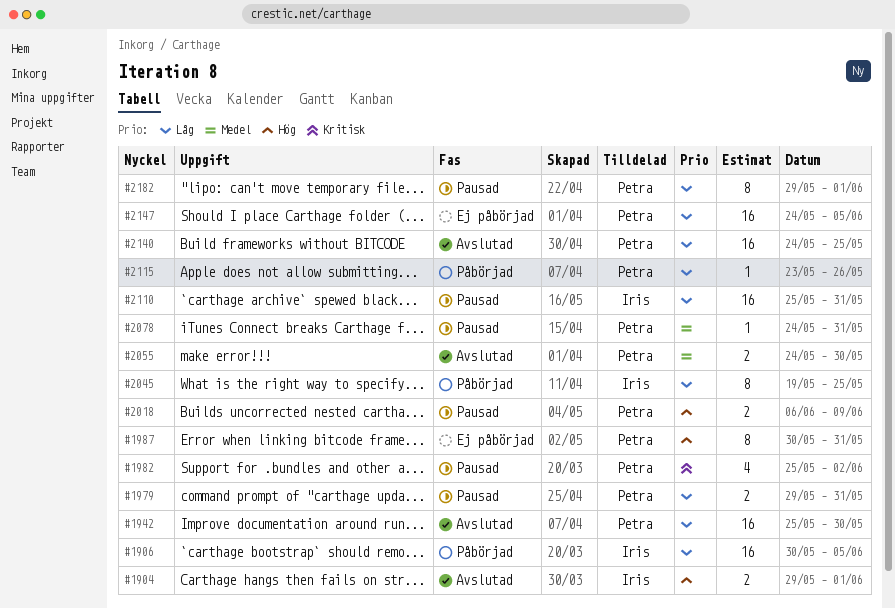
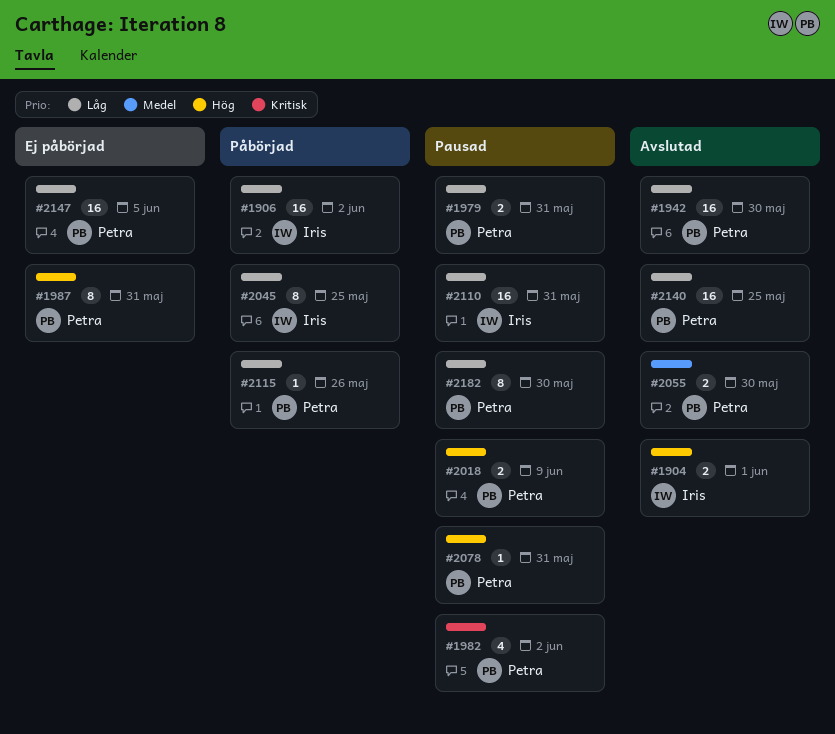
#1906, due: Jun 5 -> Jun 2
#2078, priority: Medel -> Hög
#2182, due: Jun 1 -> May 30

